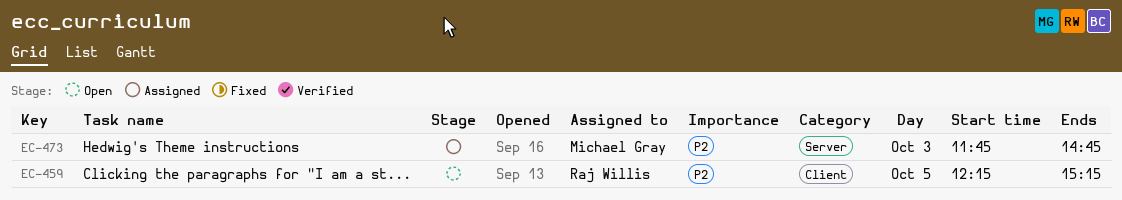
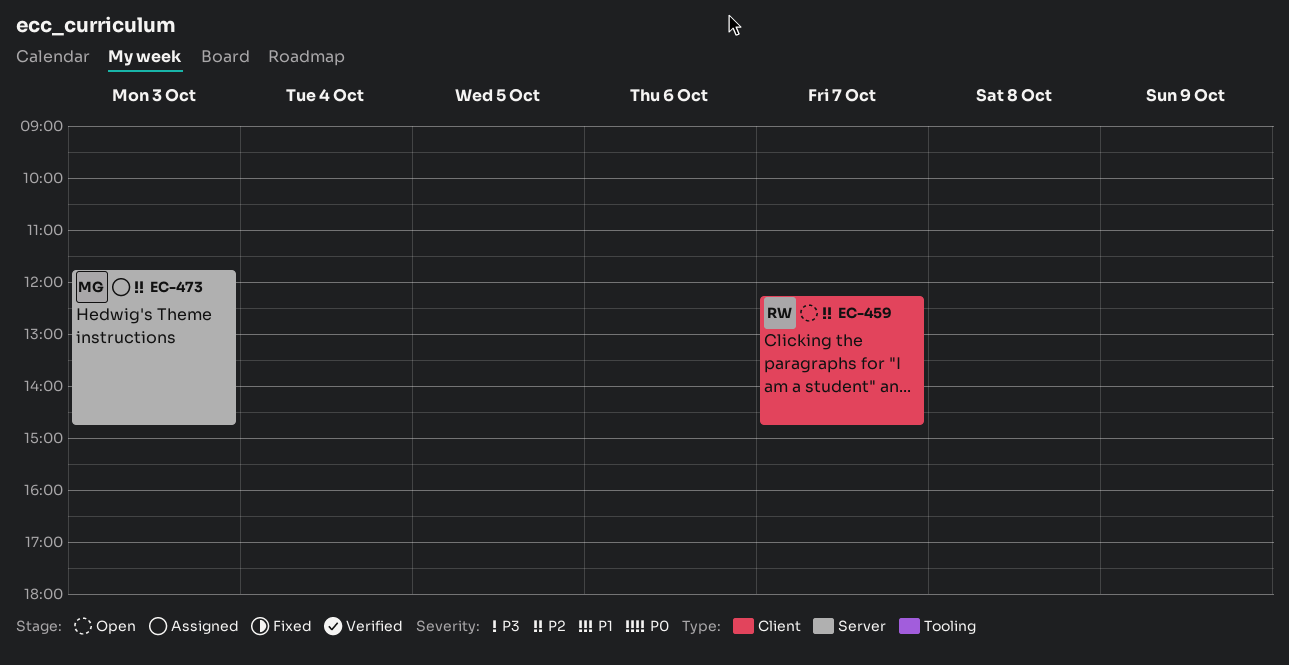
EC-459, day: Oct 5 -> Oct 7
EC-459, ends: 15:15 -> 14:45

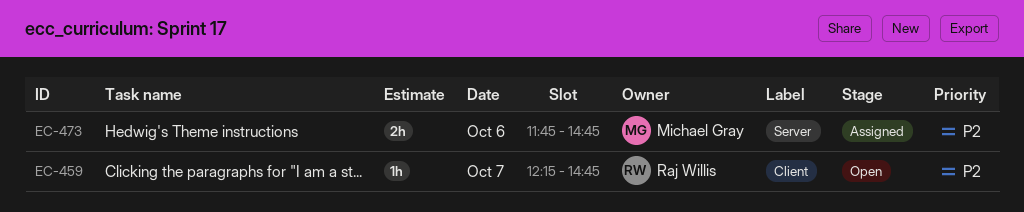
EC-473, day: Oct 3 -> Oct 6

